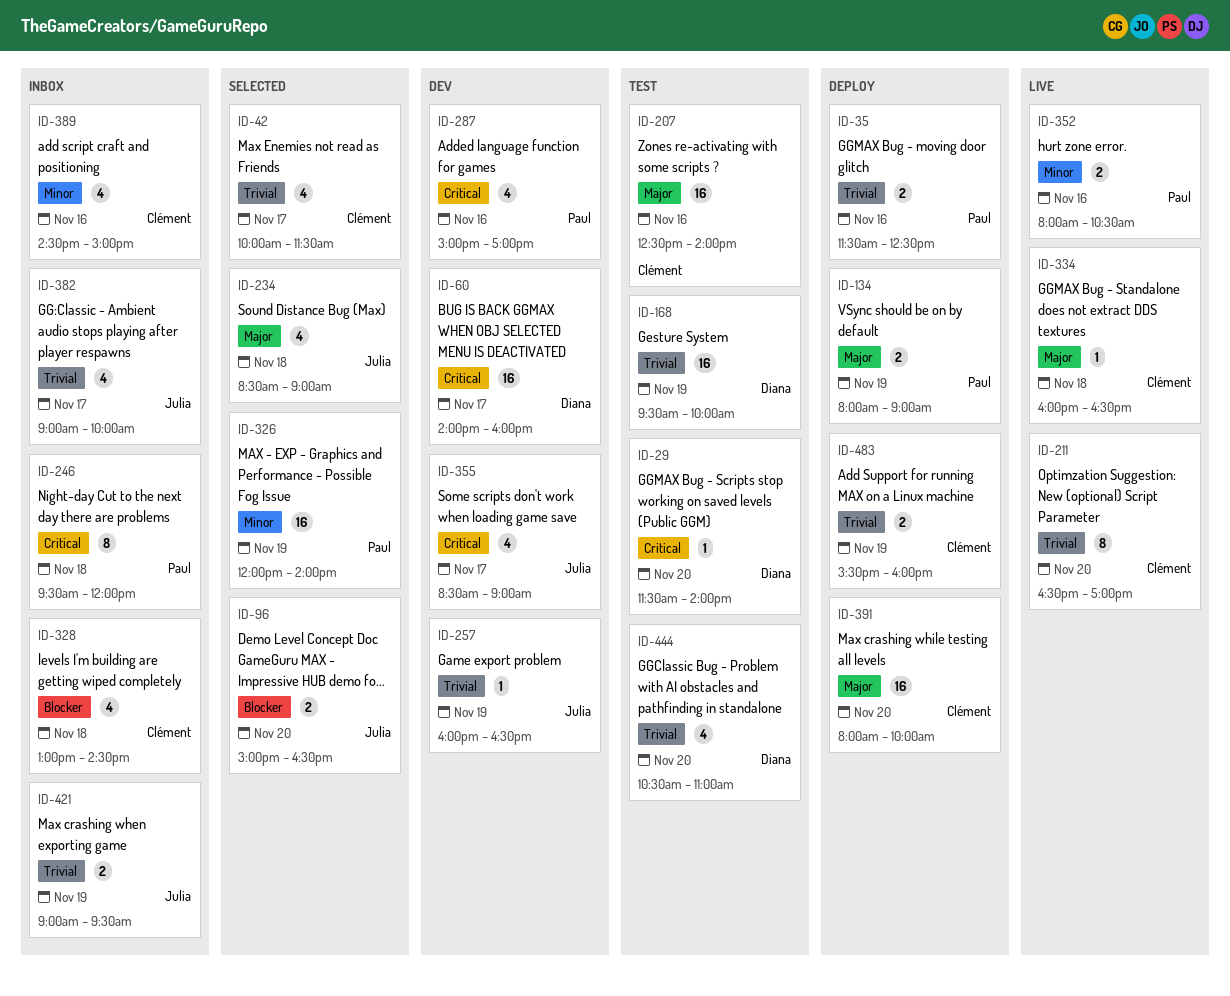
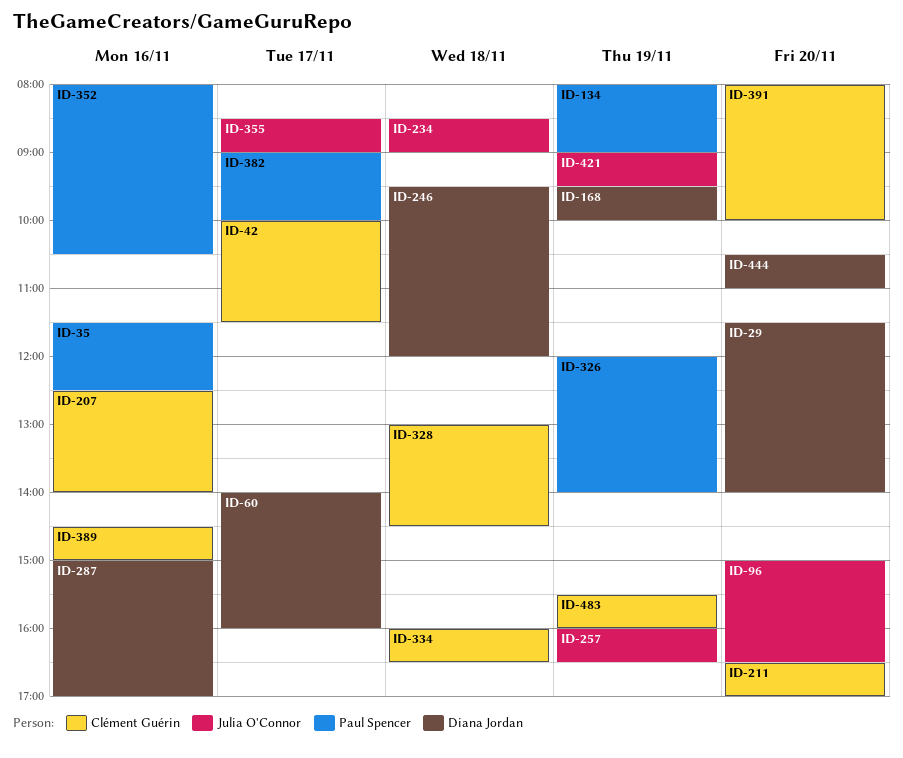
ID-246, owner: Paul Spencer -> Diana Jordan
ID-287, owner: Paul Spencer -> Diana Jordan
ID-382, owner: Julia O'Connor -> Paul Spencer

